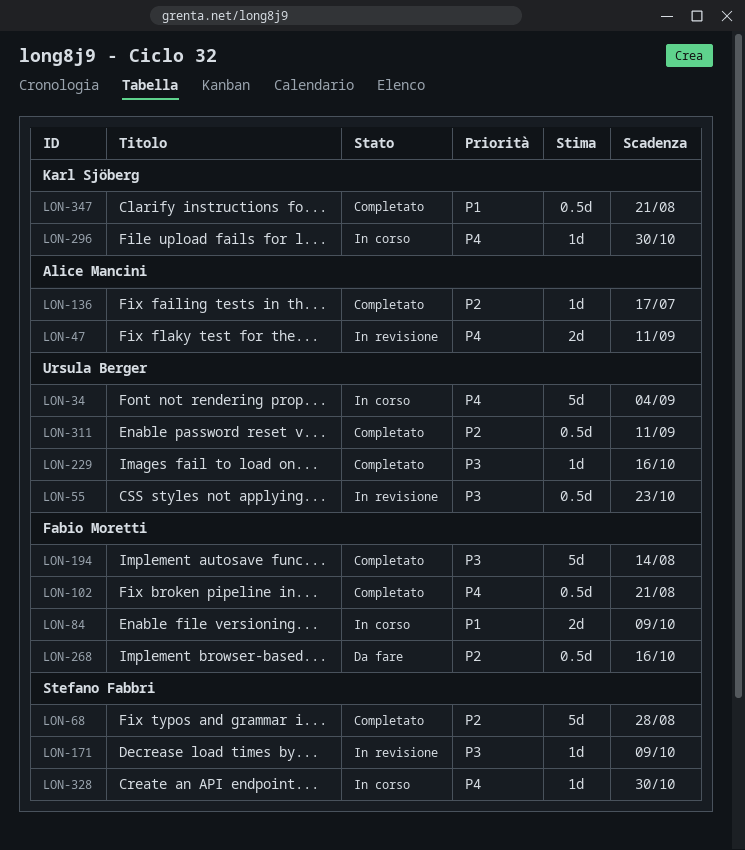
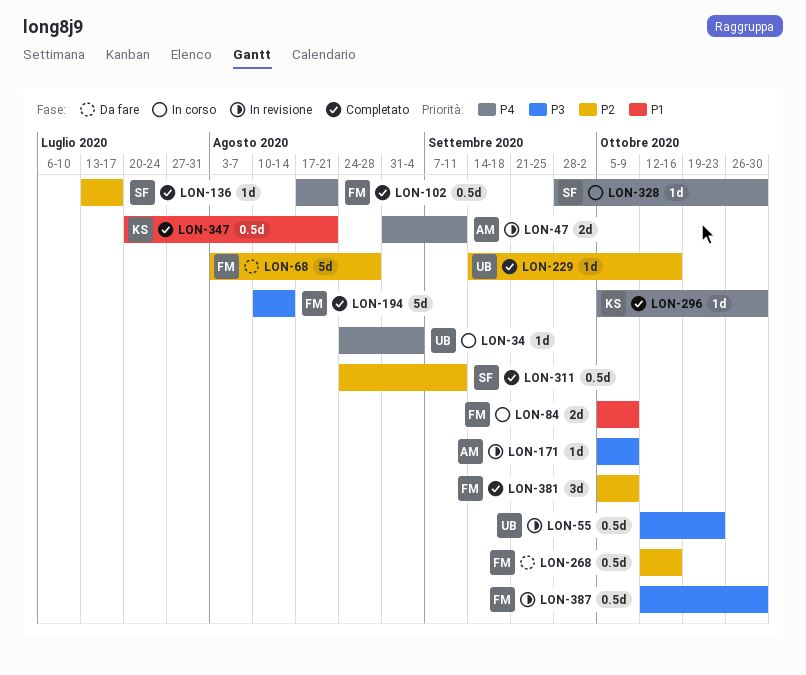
LON-34, estimate: 5d -> 1d
LON-68, status: Completato -> Da fare
LON-68, owner: Stefano Fabbri -> Fabio Moretti
LON-136, owner: Alice Mancini -> Stefano Fabbri
LON-171, owner: Stefano Fabbri -> Alice Mancini
LON-229, priority: P3 -> P2
LON-296, status: In corso -> Completato
LON-311, owner: Ursula Berger -> Stefano Fabbri
LON-381: none -> present
LON-387: none -> present

